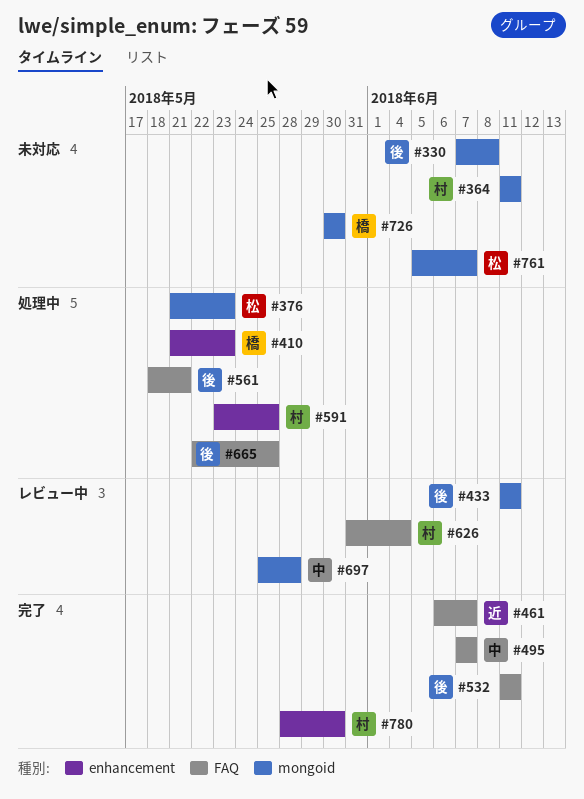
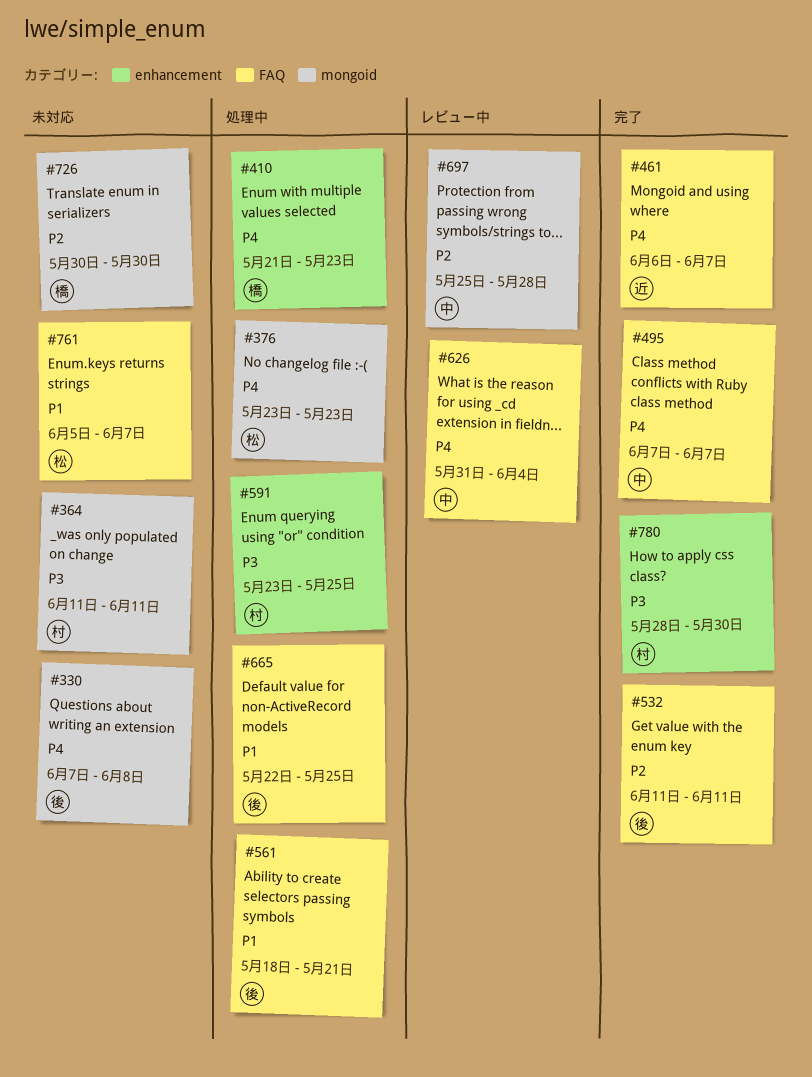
#376, start: May 21 -> May 23
#433: present -> none
#626, owner: 村 -> 中
#761, label: mongoid -> FAQ

